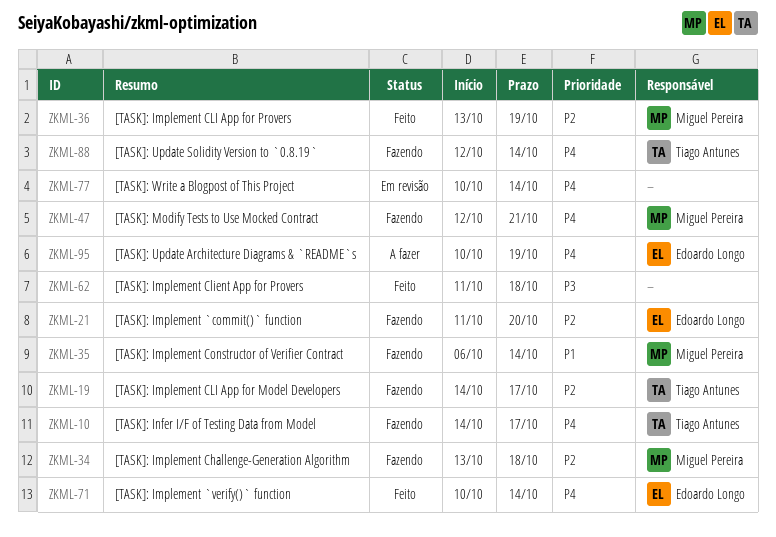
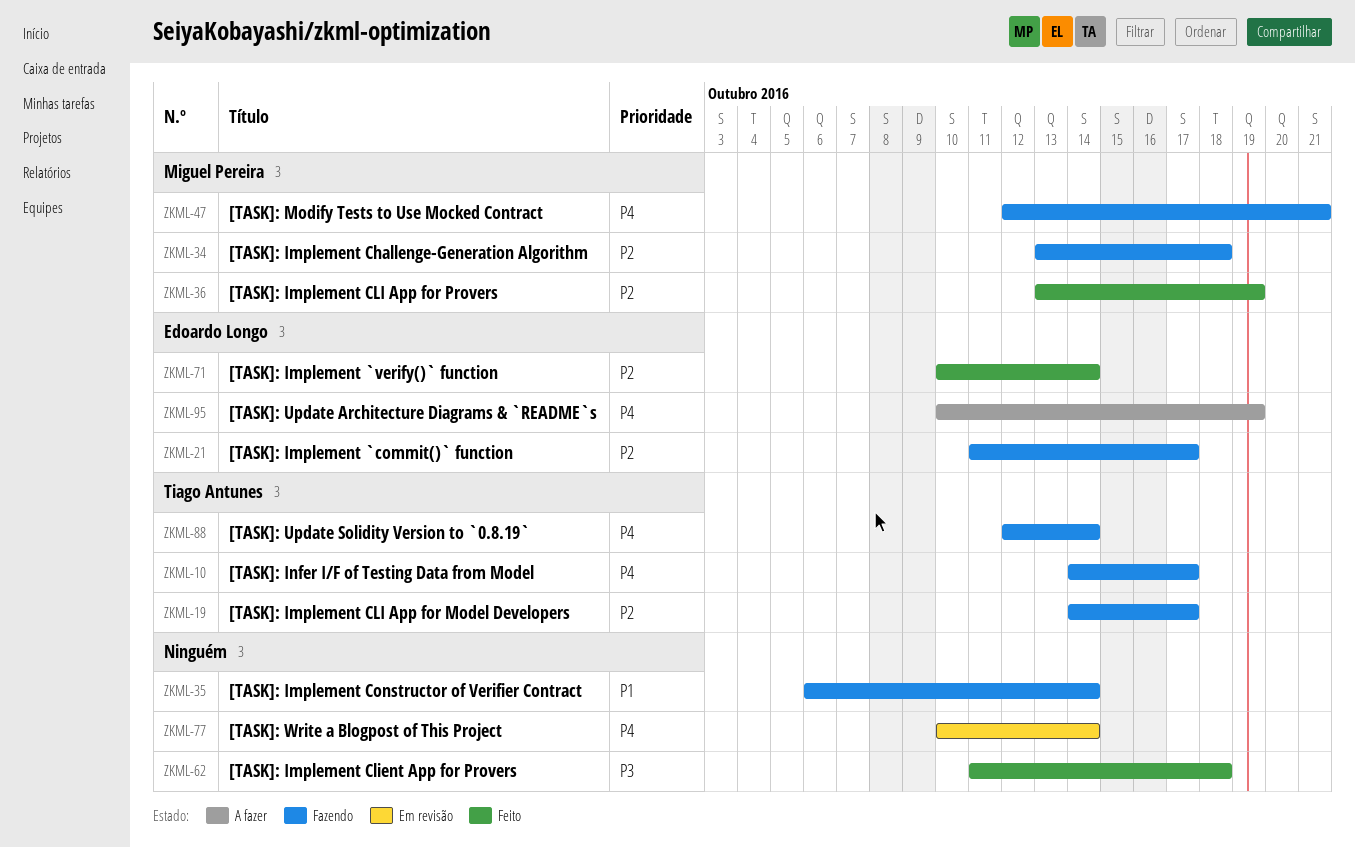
ZKML-21, due: Oct 20 -> Oct 17
ZKML-35, owner: Miguel Pereira -> none
ZKML-71, priority: P4 -> P2

